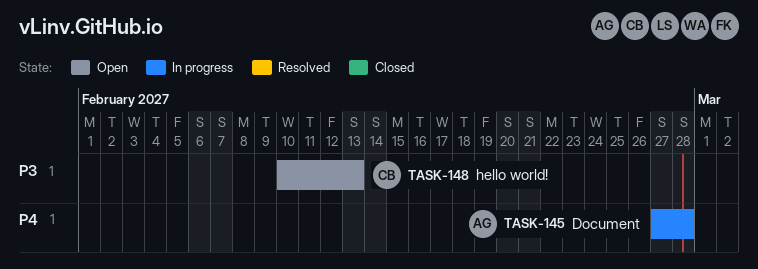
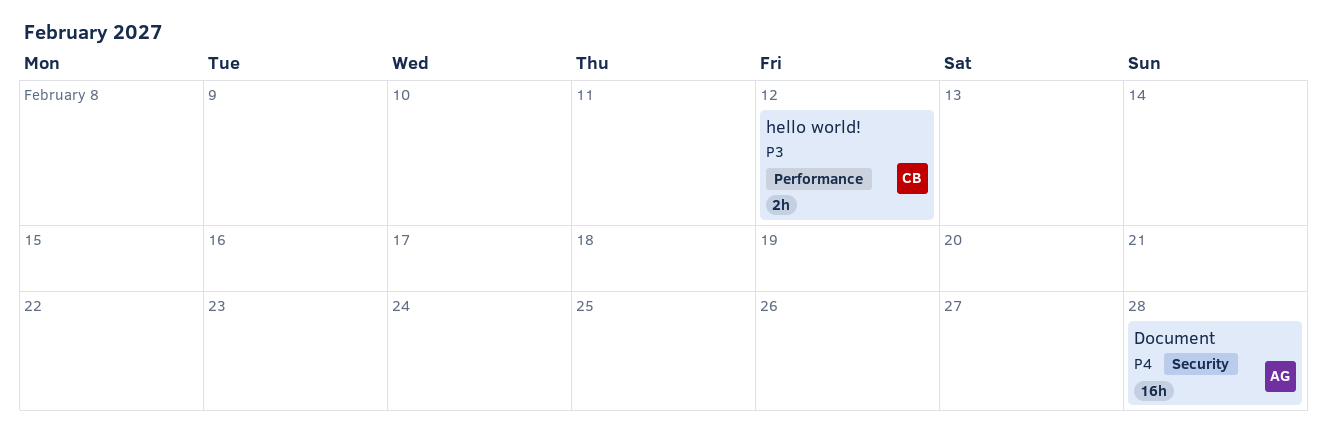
hello world!, due: Feb 13 -> Feb 12

